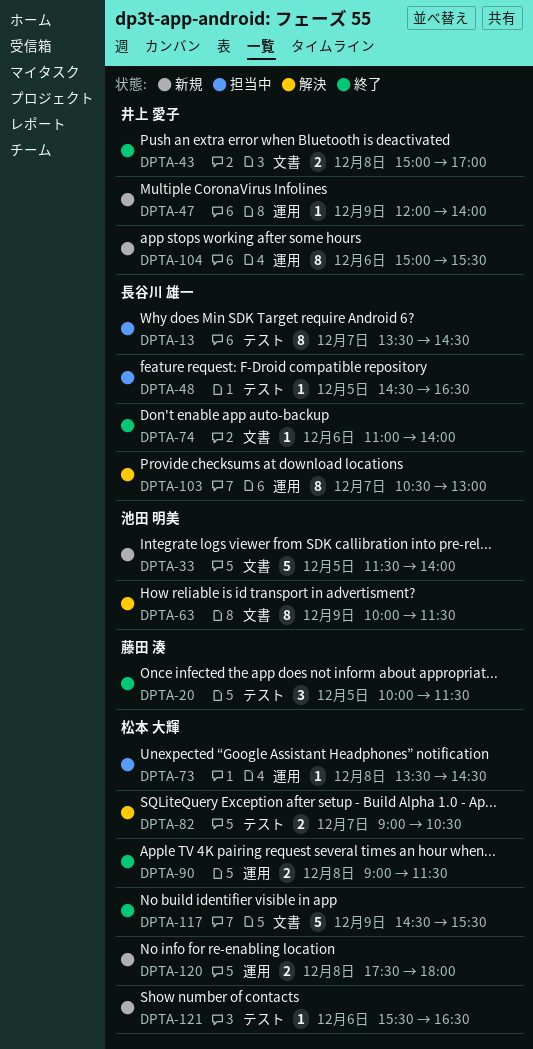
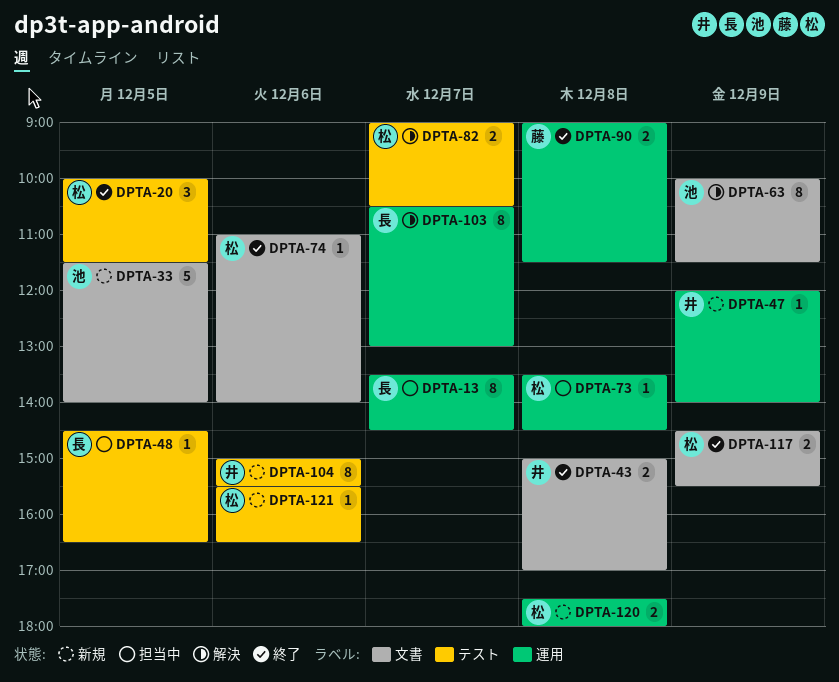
DPTA-13, label: テスト -> 運用
DPTA-20, owner: 藤田 湊 -> 松本 大輝
DPTA-74, owner: 長谷川 雄一 -> 松本 大輝
DPTA-90, owner: 松本 大輝 -> 藤田 湊
DPTA-104, label: 運用 -> テスト
DPTA-117, estimate: 5 -> 2

